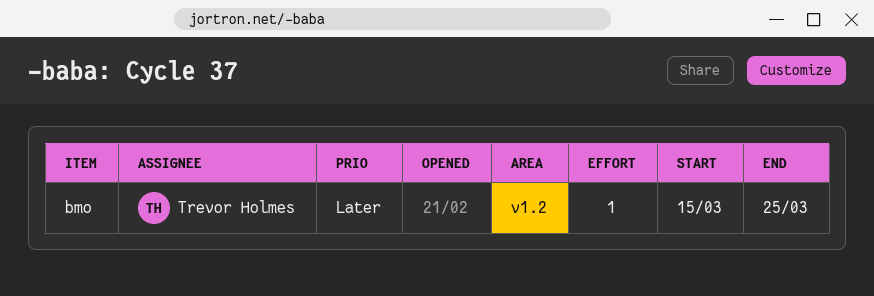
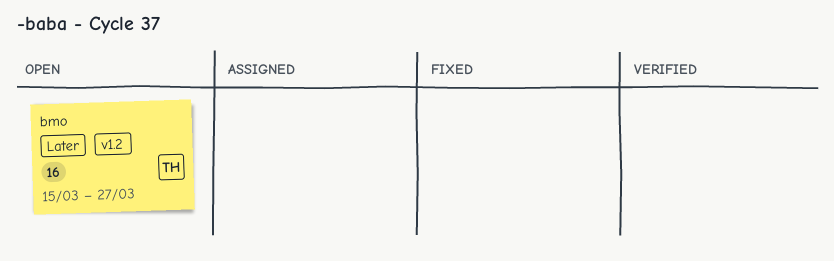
bmo, estimate: 1 -> 16
bmo, due: Mar 25 -> Mar 27

